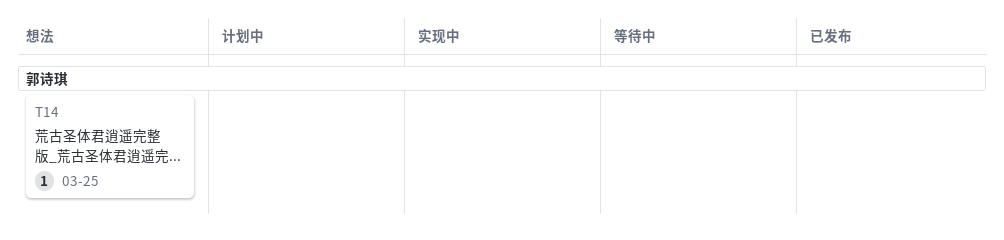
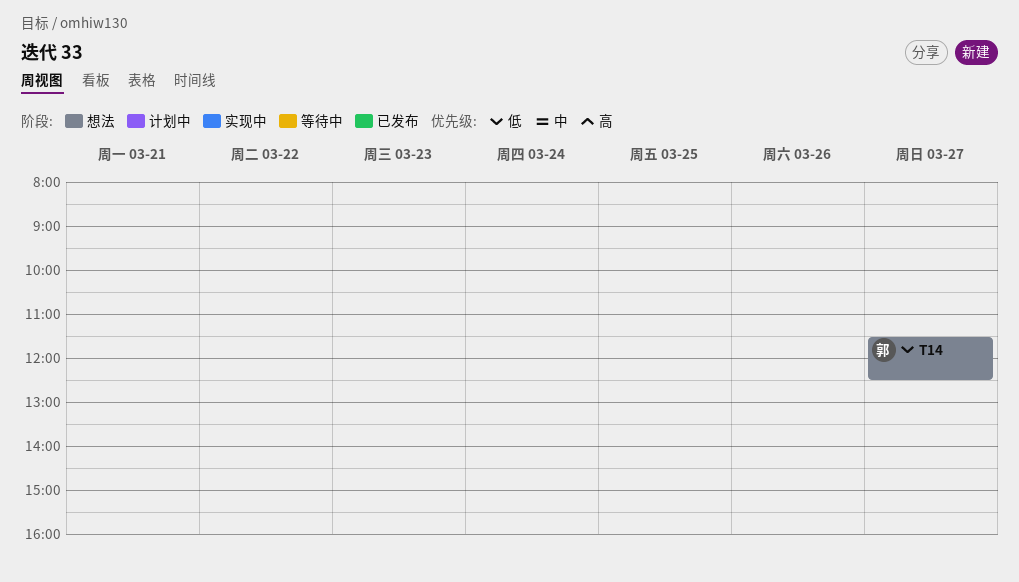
T14, day: Mar 25 -> Mar 27

